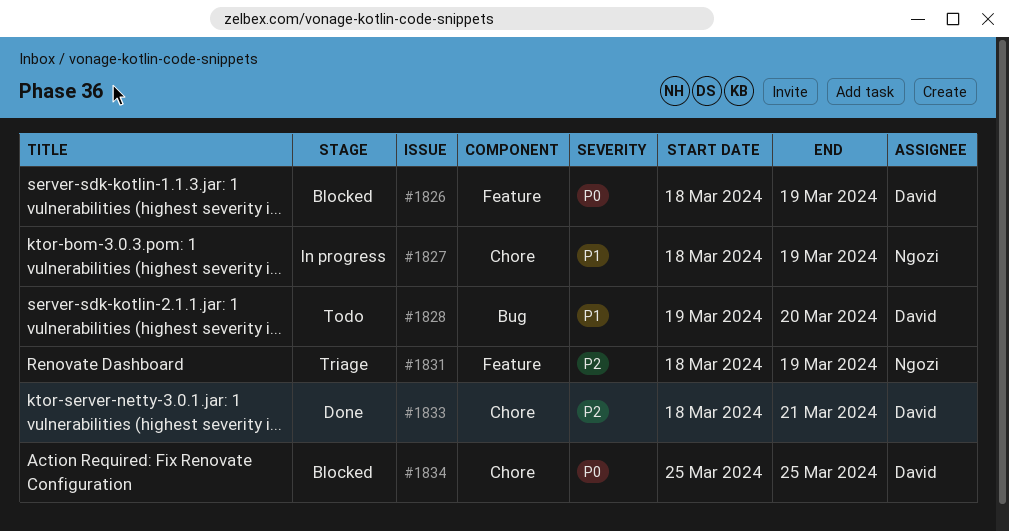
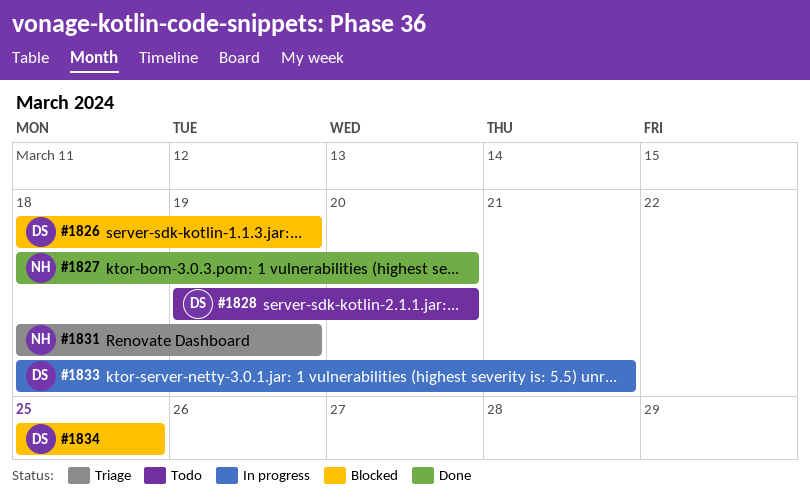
#1827, status: In progress -> Done
#1827, due: Mar 19 -> Mar 20
#1833, status: Done -> In progress

